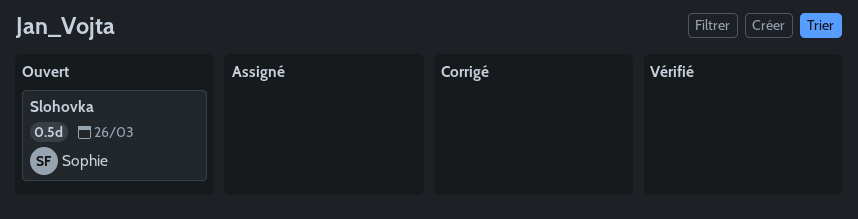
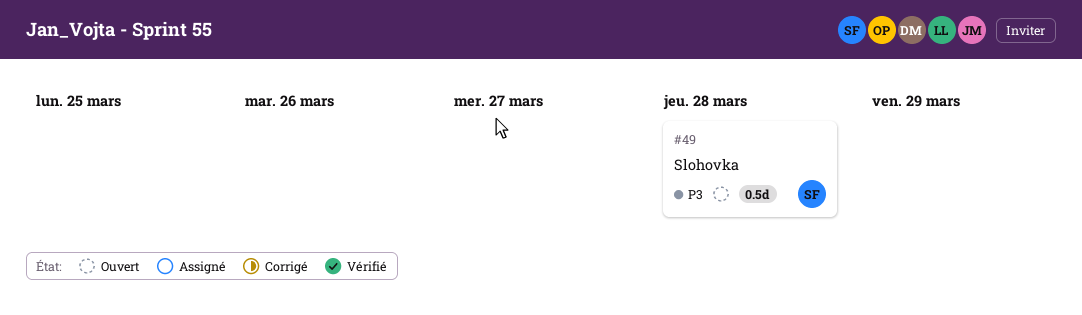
Slohovka, due: Mar 26 -> Mar 28

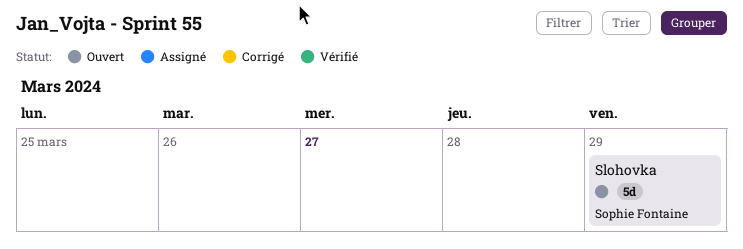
Slohovka, estimate: 0.5d -> 5d
Slohovka, due: Mar 28 -> Mar 29

